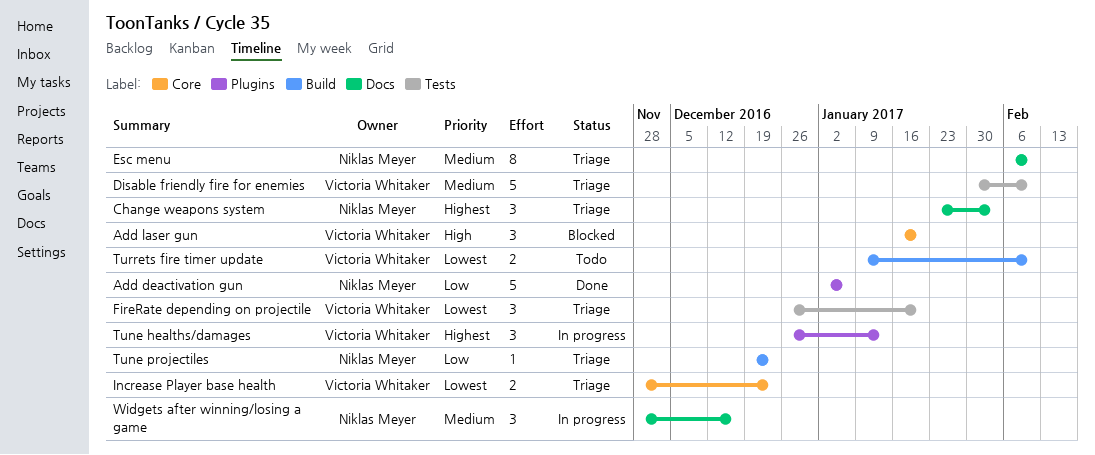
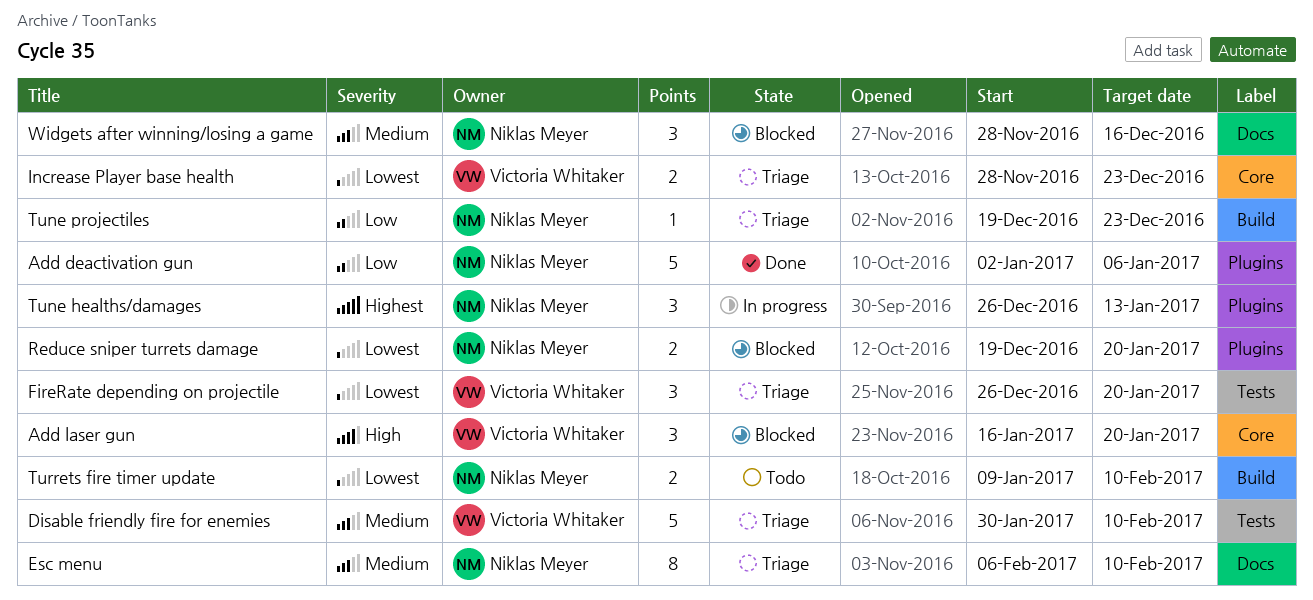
Change weapons system: present -> none
Reduce sniper turrets damage: none -> present
Tune healths/damages, owner: Victoria Whitaker -> Niklas Meyer
Turrets fire timer update, owner: Victoria Whitaker -> Niklas Meyer
Widgets after winning/losing a game, status: In progress -> Blocked

